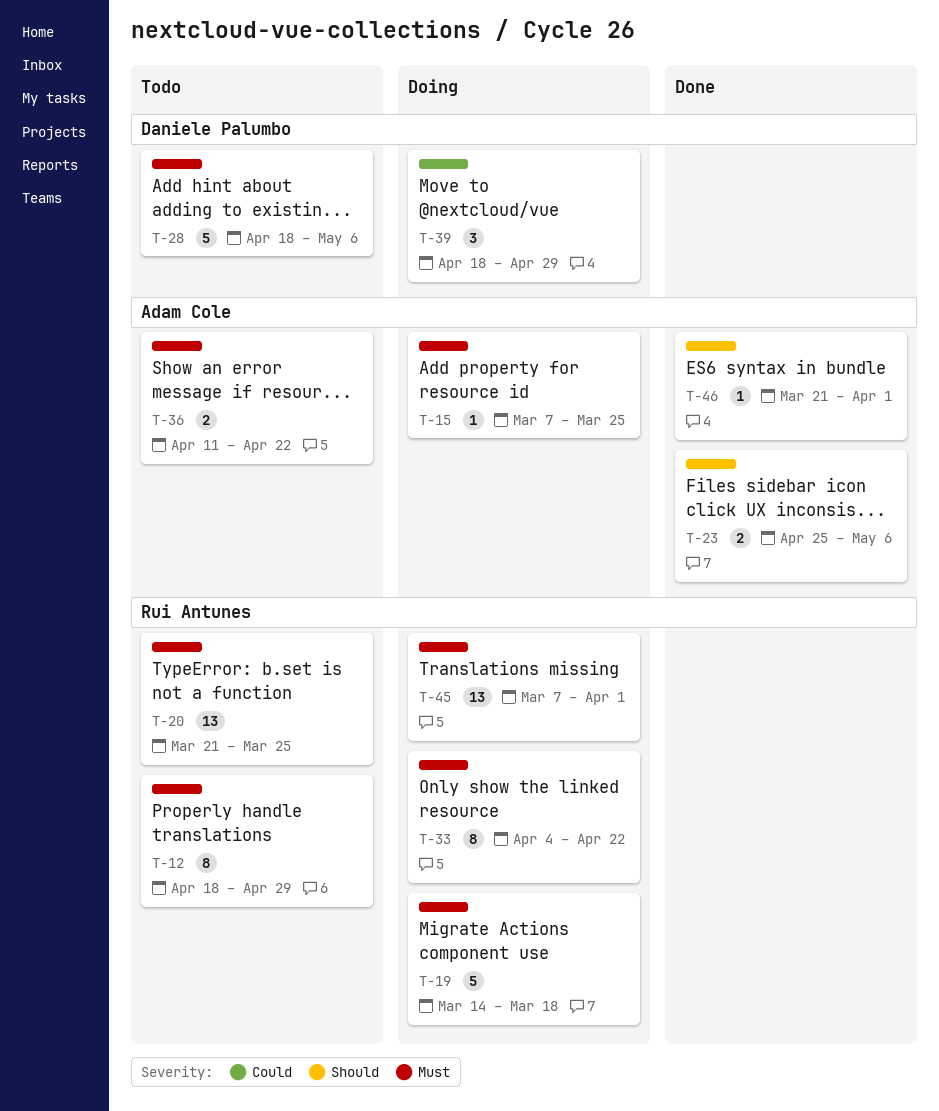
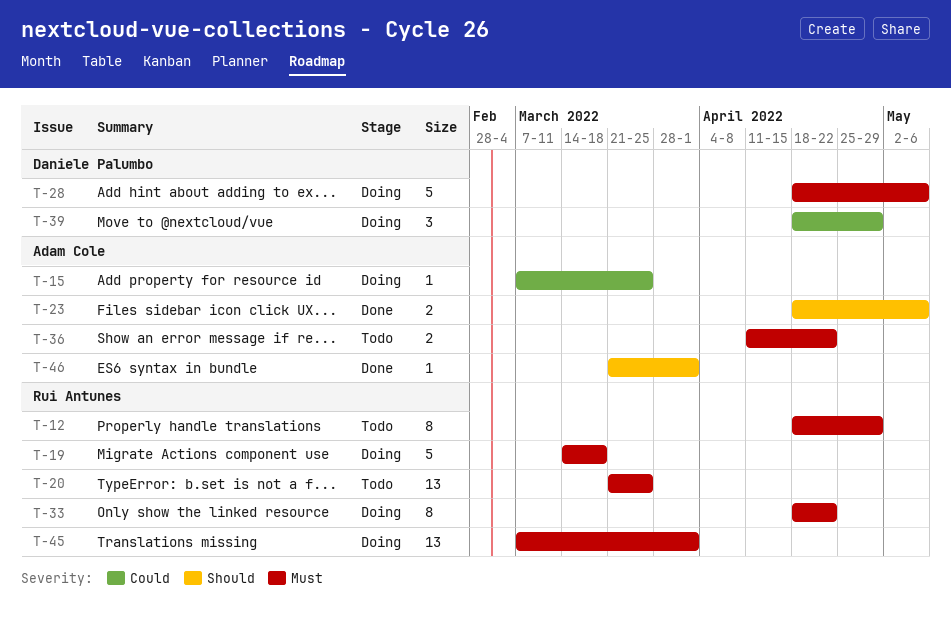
T-15, priority: Must -> Could
T-23, start: Apr 25 -> Apr 18
T-28, status: Todo -> Doing
T-33, start: Apr 4 -> Apr 18

